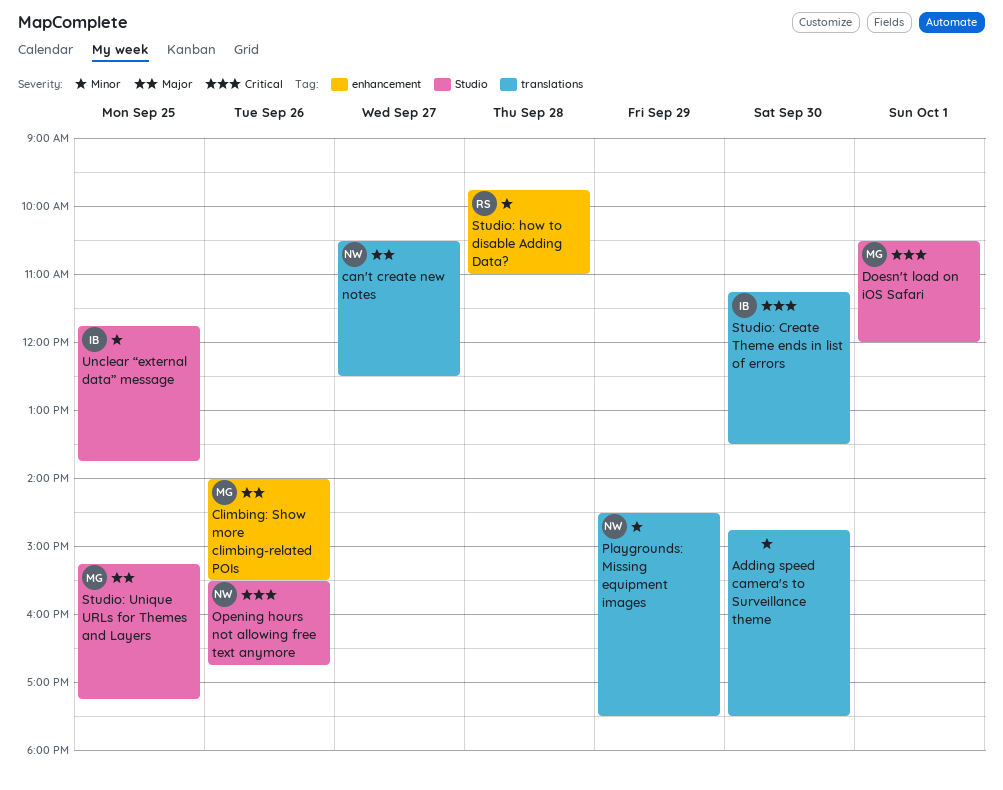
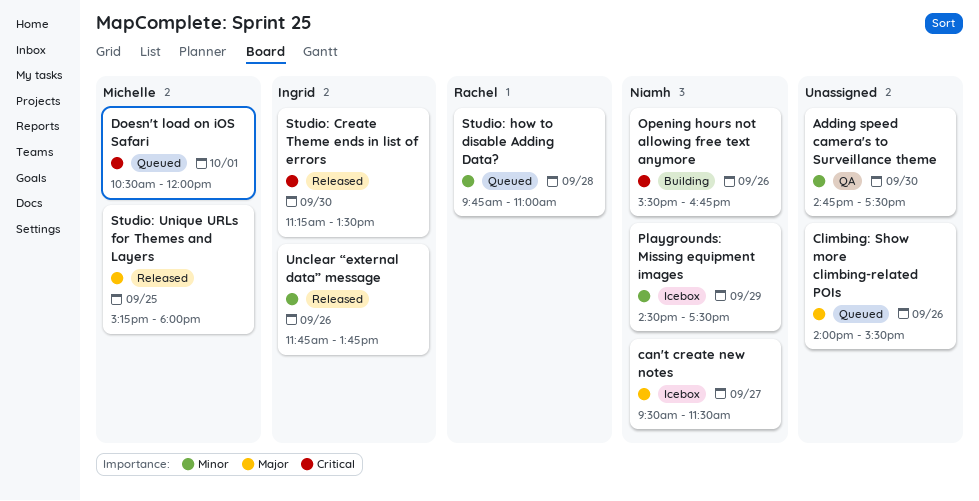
can't create new notes, begins: 10:30 -> 09:30
can't create new notes, ends: 12:30 -> 11:30
Climbing: Show more climbing-related POIs, owner: Michelle -> none
Studio: Unique URLs for Themes and Layers, ends: 17:15 -> 18:00
Unclear “external data” message, day: Sep 25 -> Sep 26

